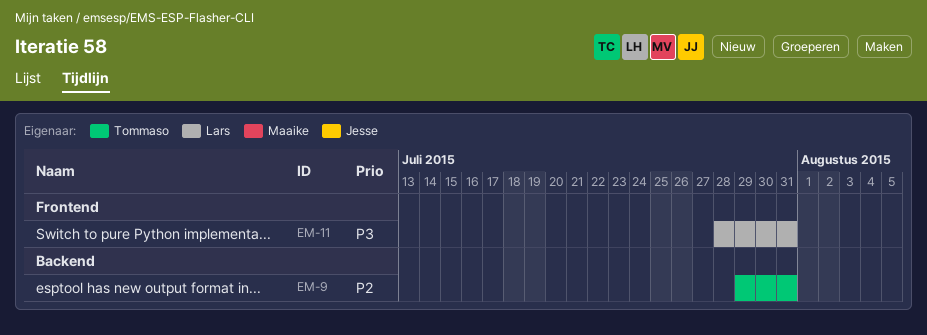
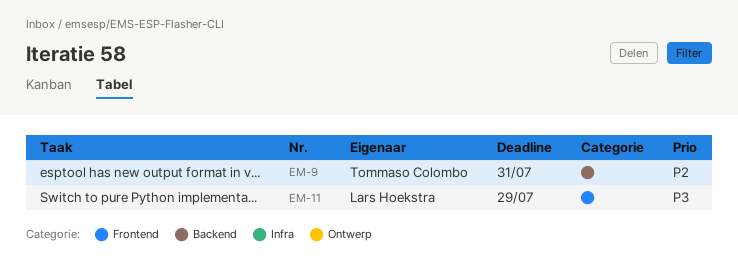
EM-11, due: Jul 31 -> Jul 29

